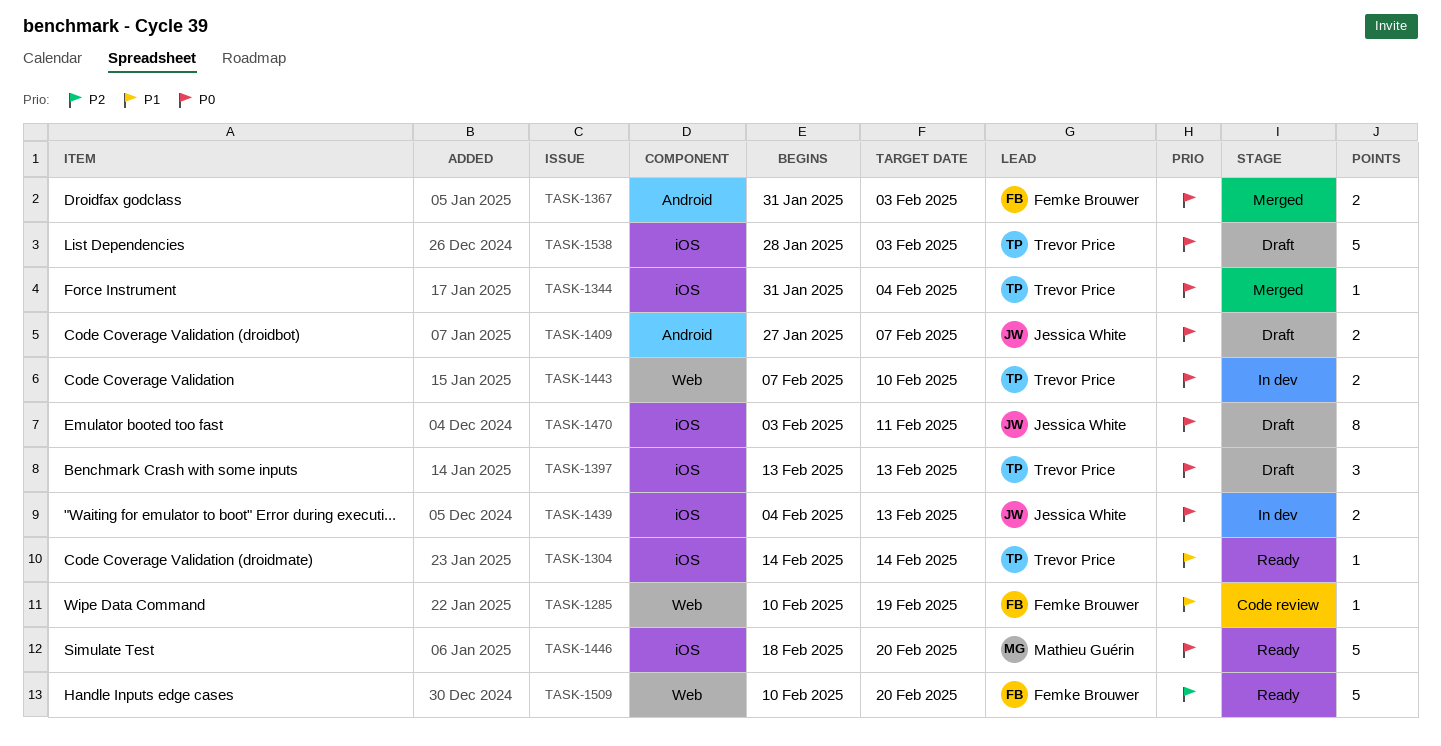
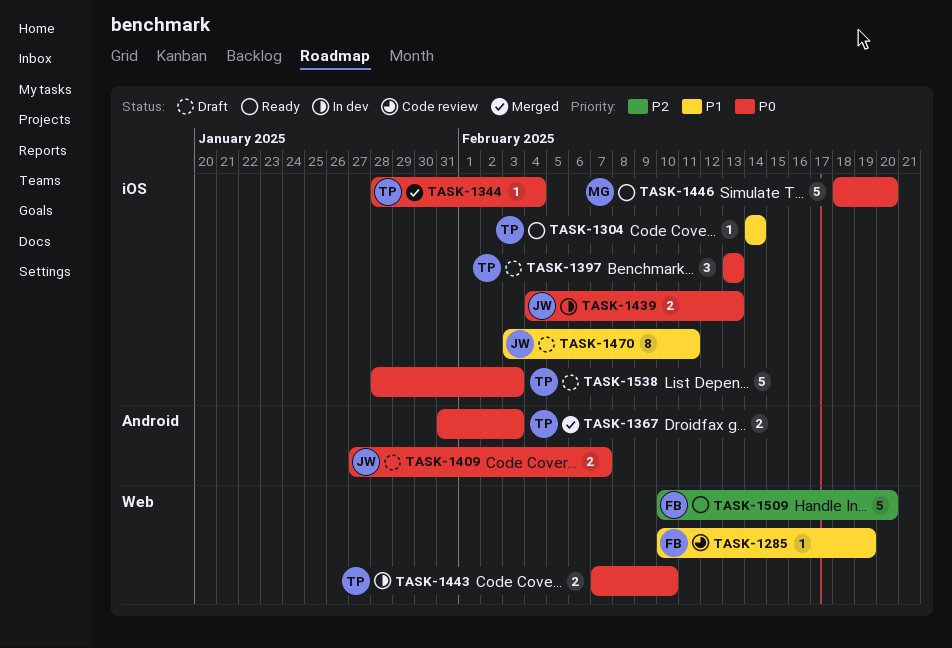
TASK-1344, start: Jan 31 -> Jan 28
TASK-1367, owner: Femke Brouwer -> Trevor Price
TASK-1470, priority: P0 -> P1

